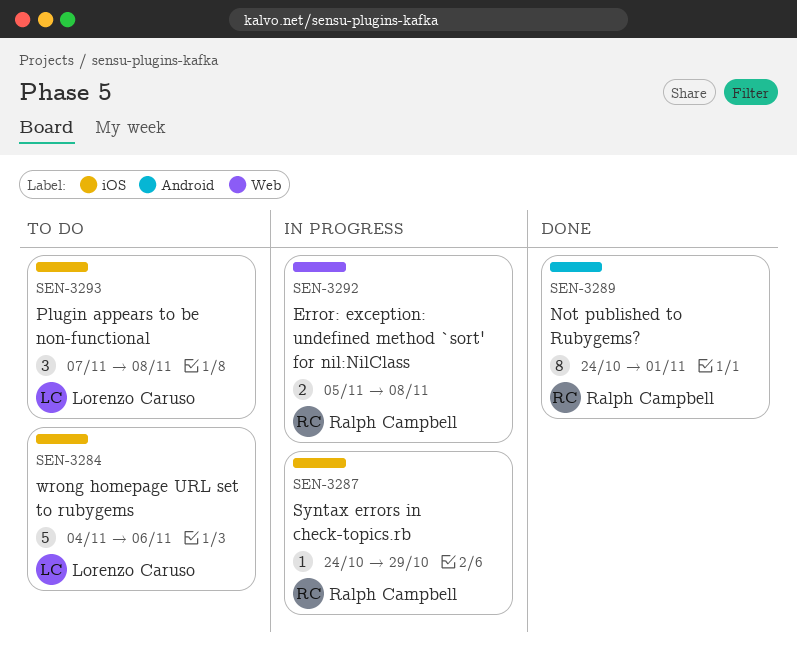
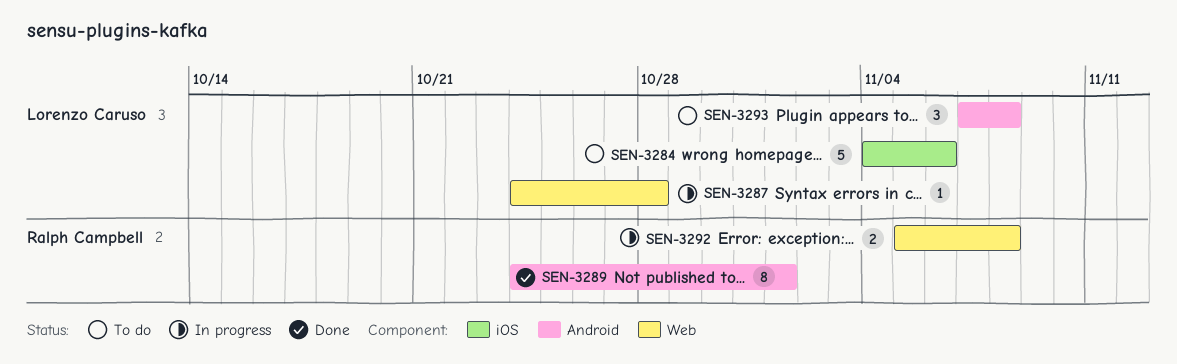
SEN-3287, owner: Ralph Campbell -> Lorenzo Caruso
SEN-3287, label: iOS -> Web
SEN-3287, due: Oct 29 -> Oct 28
SEN-3293, label: iOS -> Android

